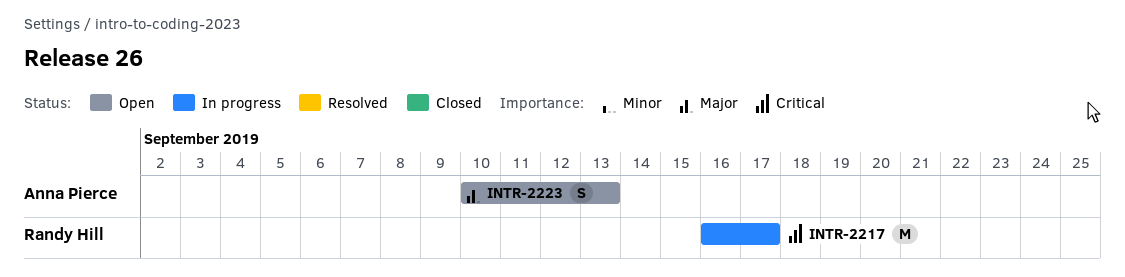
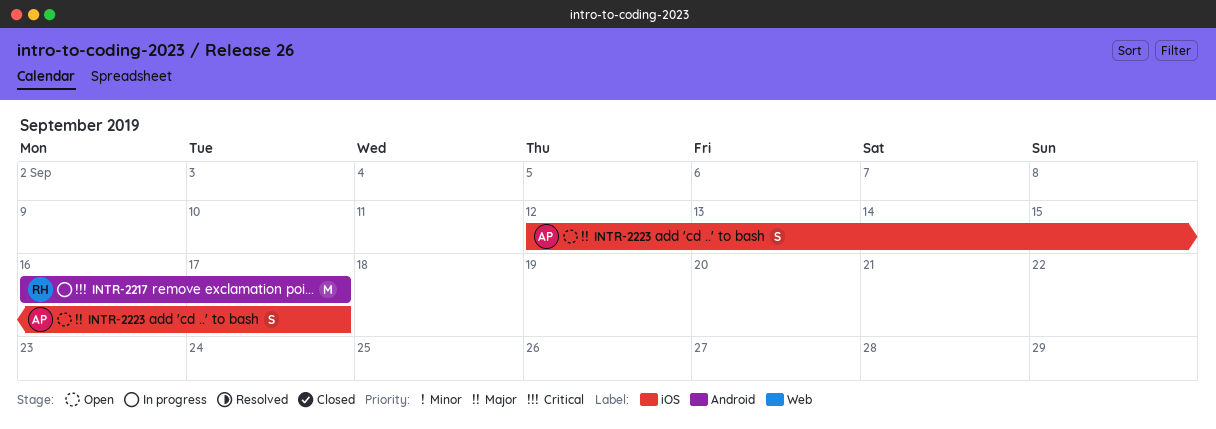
INTR-2223, start: Sep 10 -> Sep 12
INTR-2223, due: Sep 13 -> Sep 17

